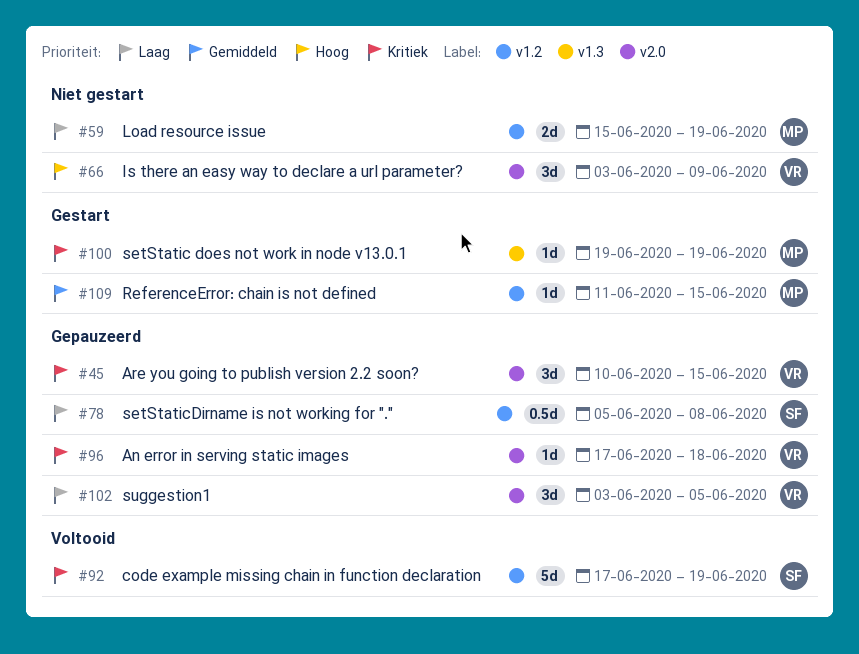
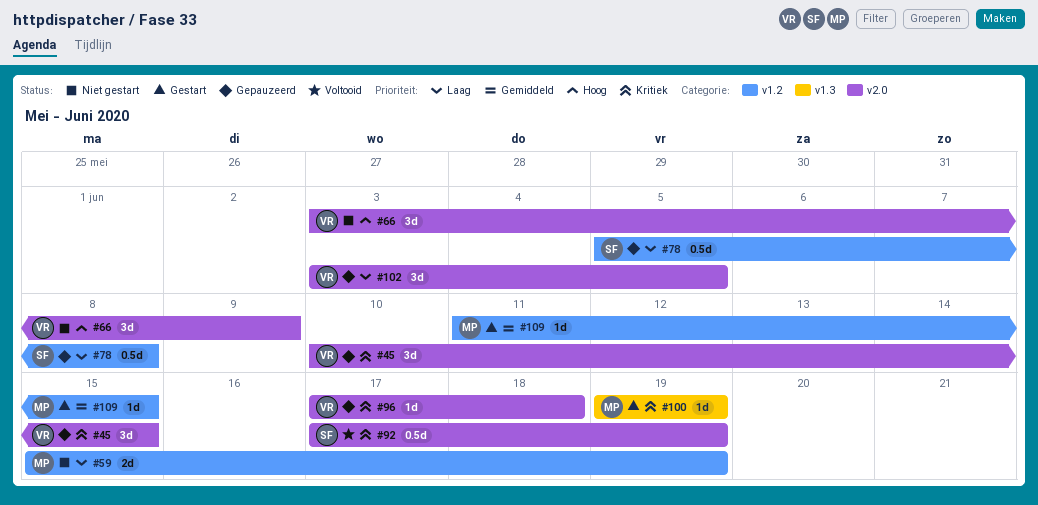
#92, label: v1.2 -> v2.0
#92, estimate: 5d -> 0.5d

